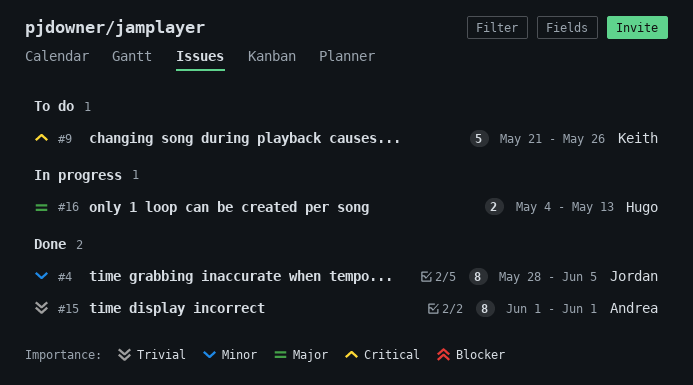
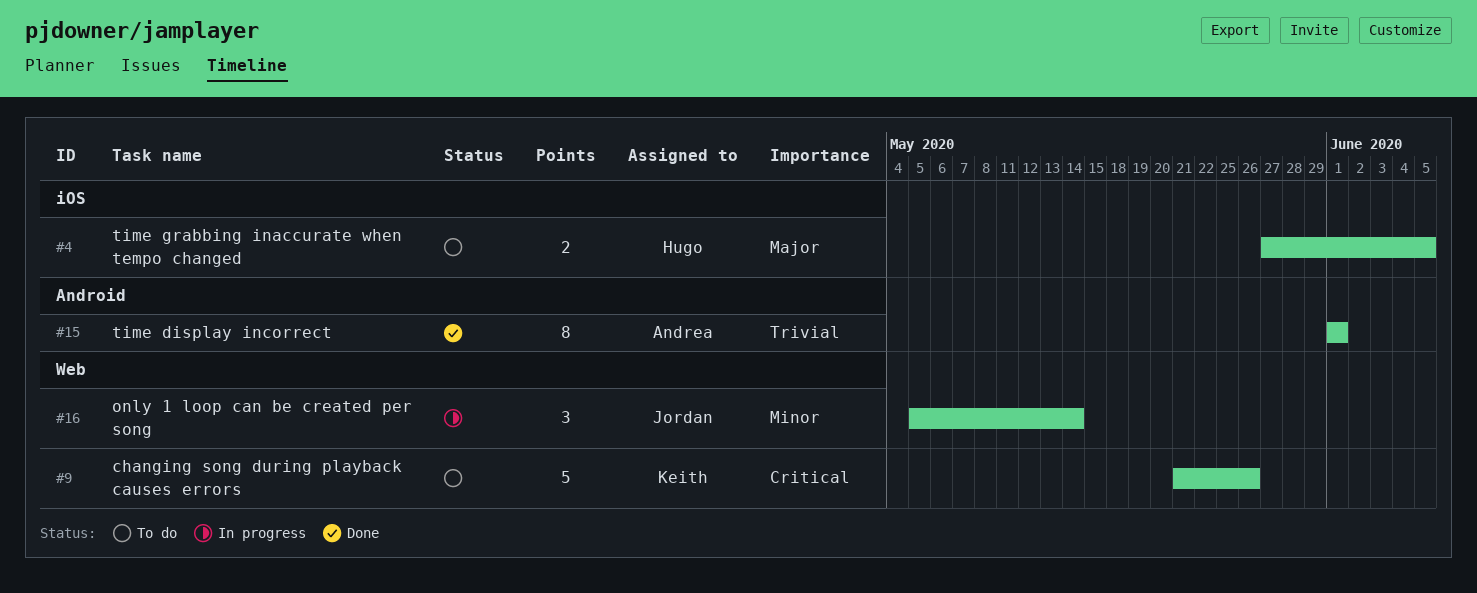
#4, status: Done -> To do
#4, owner: Jordan -> Hugo
#4, priority: Minor -> Major
#4, estimate: 8 -> 2
#4, start: May 28 -> May 27
#16, owner: Hugo -> Jordan
#16, priority: Major -> Minor
#16, estimate: 2 -> 3
#16, start: May 4 -> May 5
#16, due: May 13 -> May 14

